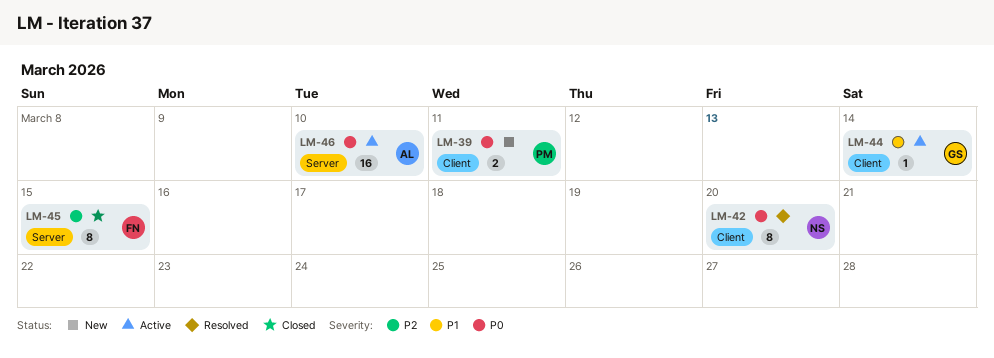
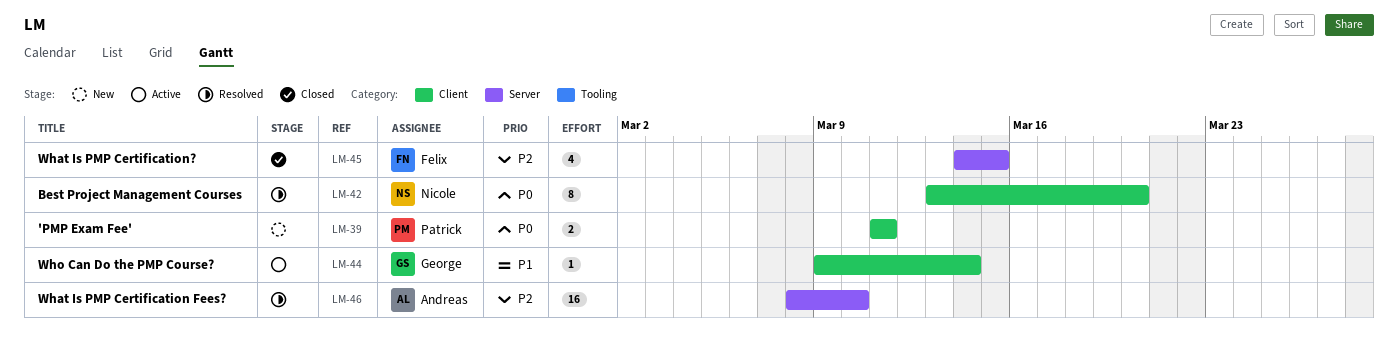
LM-45, estimate: 8 -> 4
LM-46, status: Active -> Resolved
LM-46, priority: P0 -> P2

